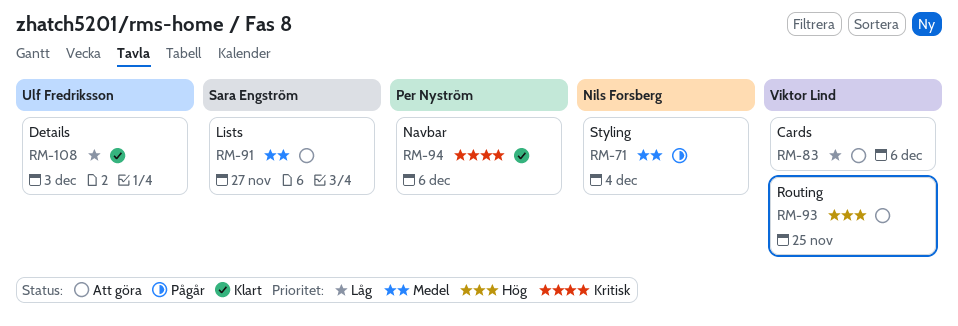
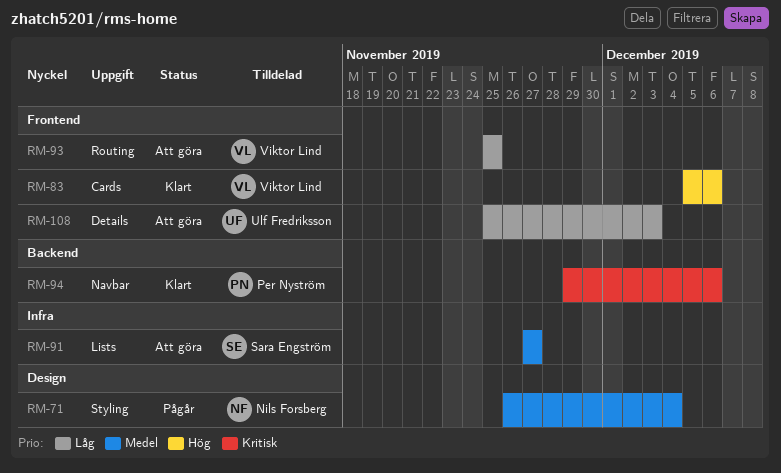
RM-83, status: Att göra -> Klart
RM-83, priority: Låg -> Hög
RM-93, priority: Hög -> Låg
RM-108, status: Klart -> Att göra

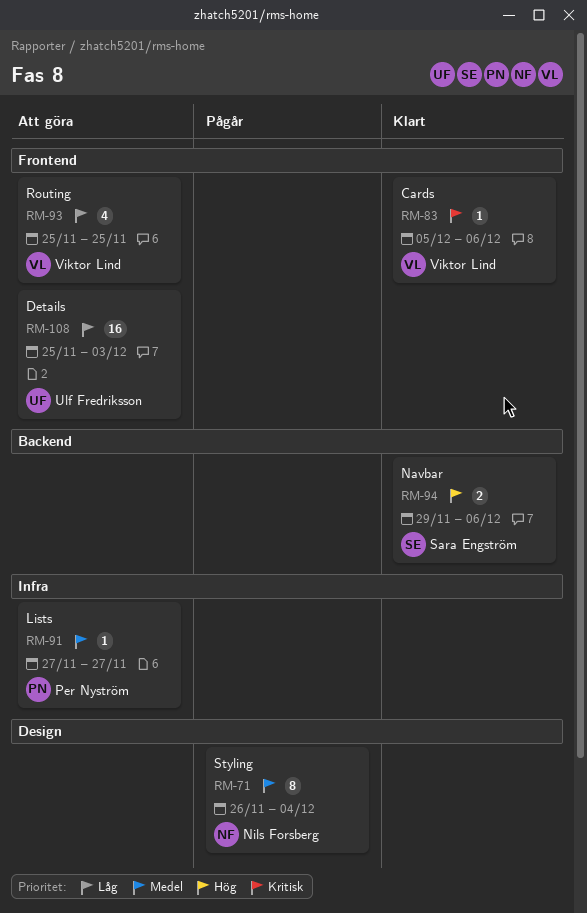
RM-83, priority: Hög -> Kritisk
RM-91, owner: Sara Engström -> Per Nyström
RM-94, owner: Per Nyström -> Sara Engström
RM-94, priority: Kritisk -> Hög

